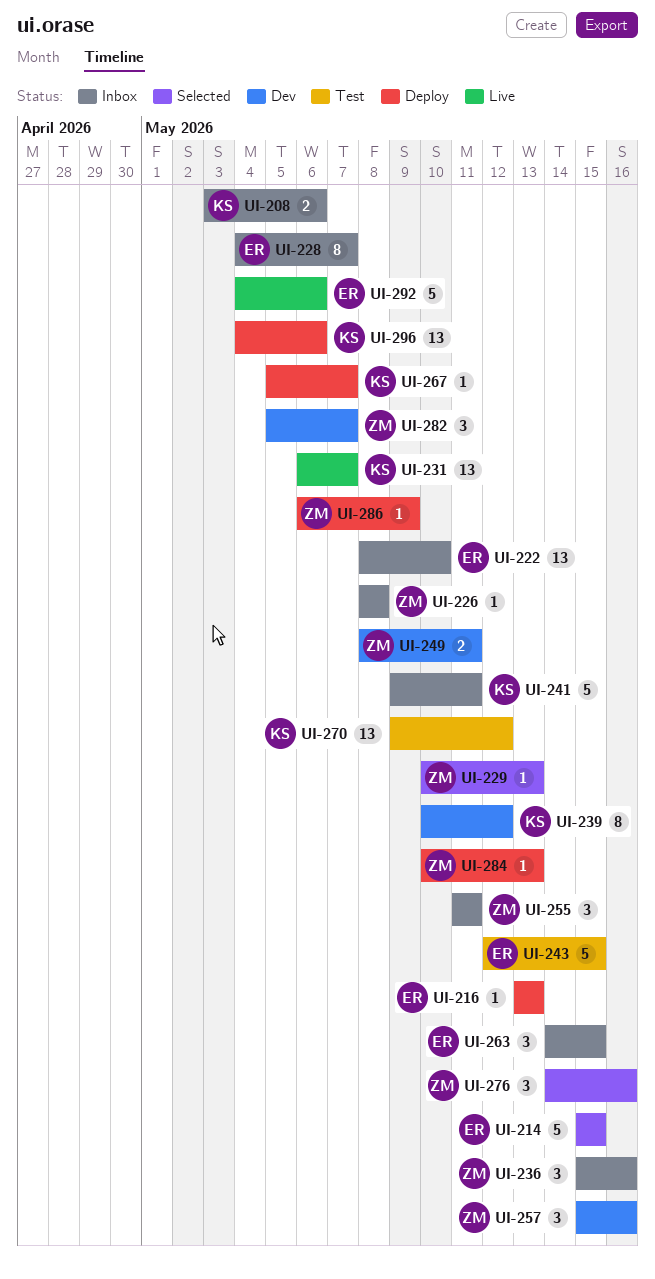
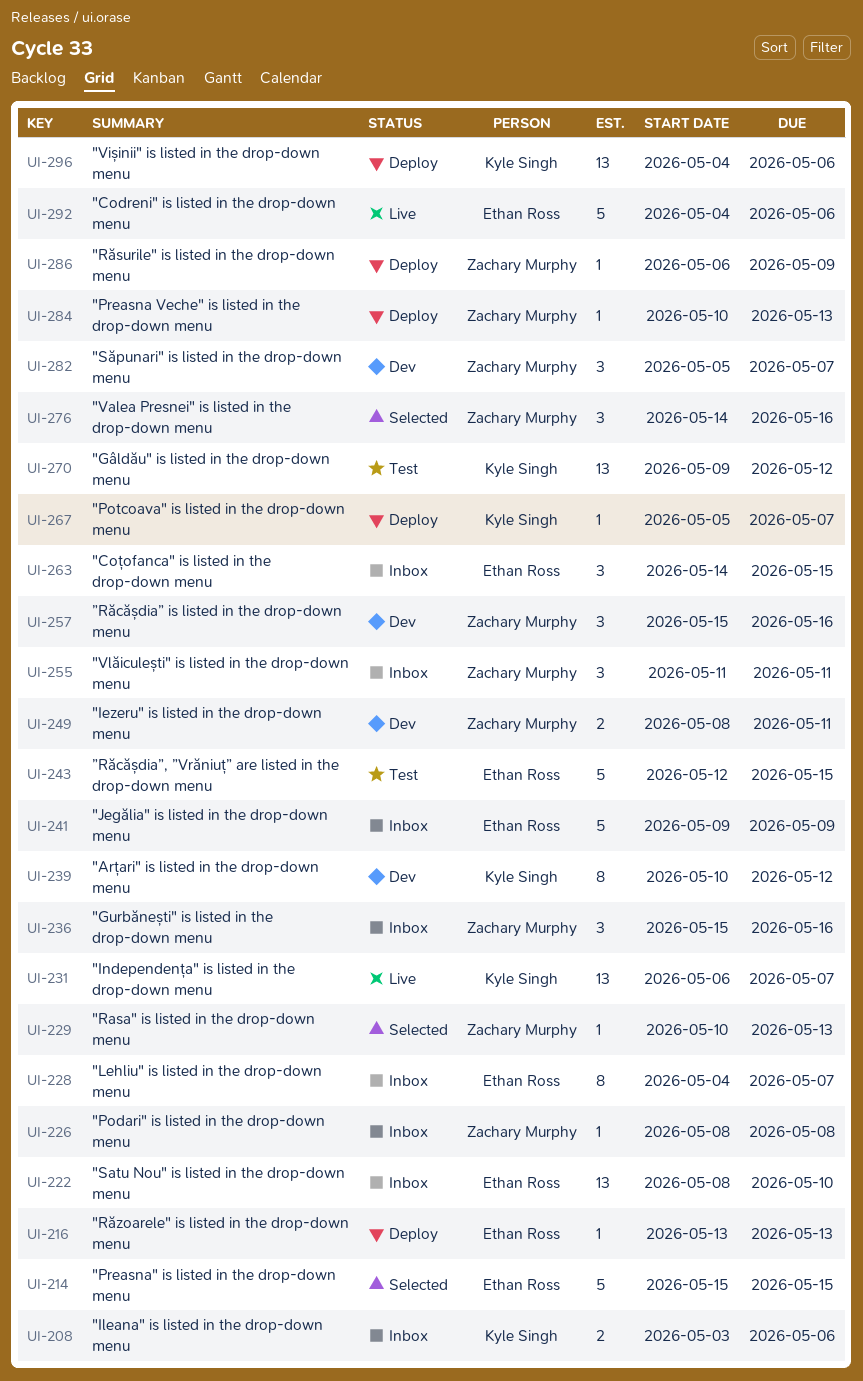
UI-241, owner: Kyle Singh -> Ethan Ross
UI-241, due: May 11 -> May 9

